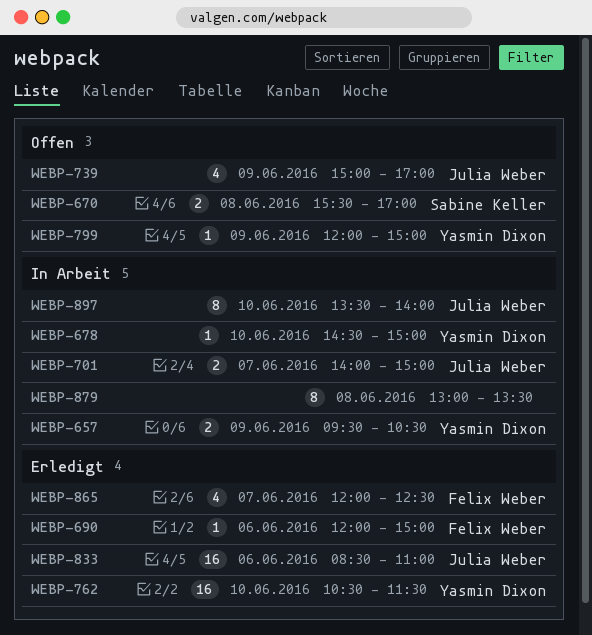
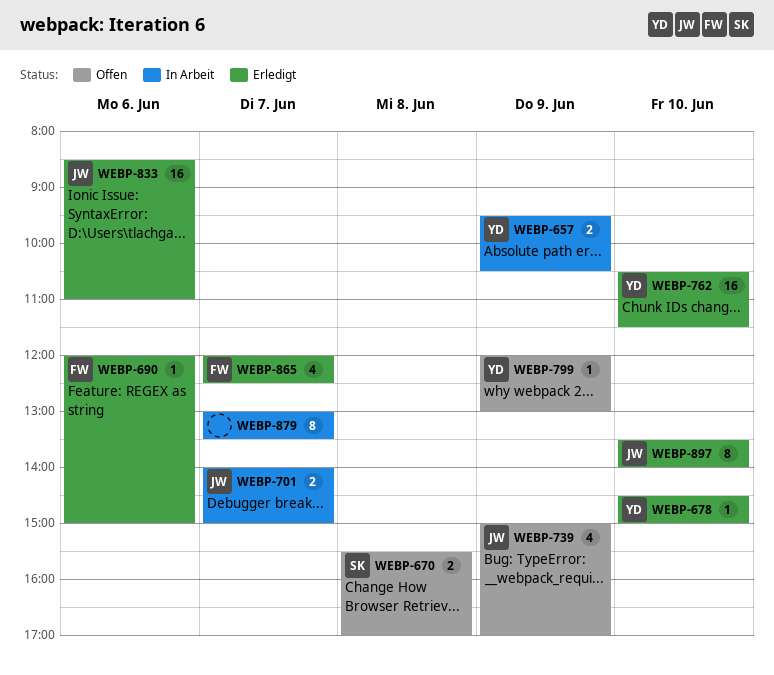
WEBP-678, status: In Arbeit -> Erledigt
WEBP-799, ends: 15:00 -> 13:00
WEBP-879, day: Jun 8 -> Jun 7
WEBP-897, status: In Arbeit -> Erledigt

